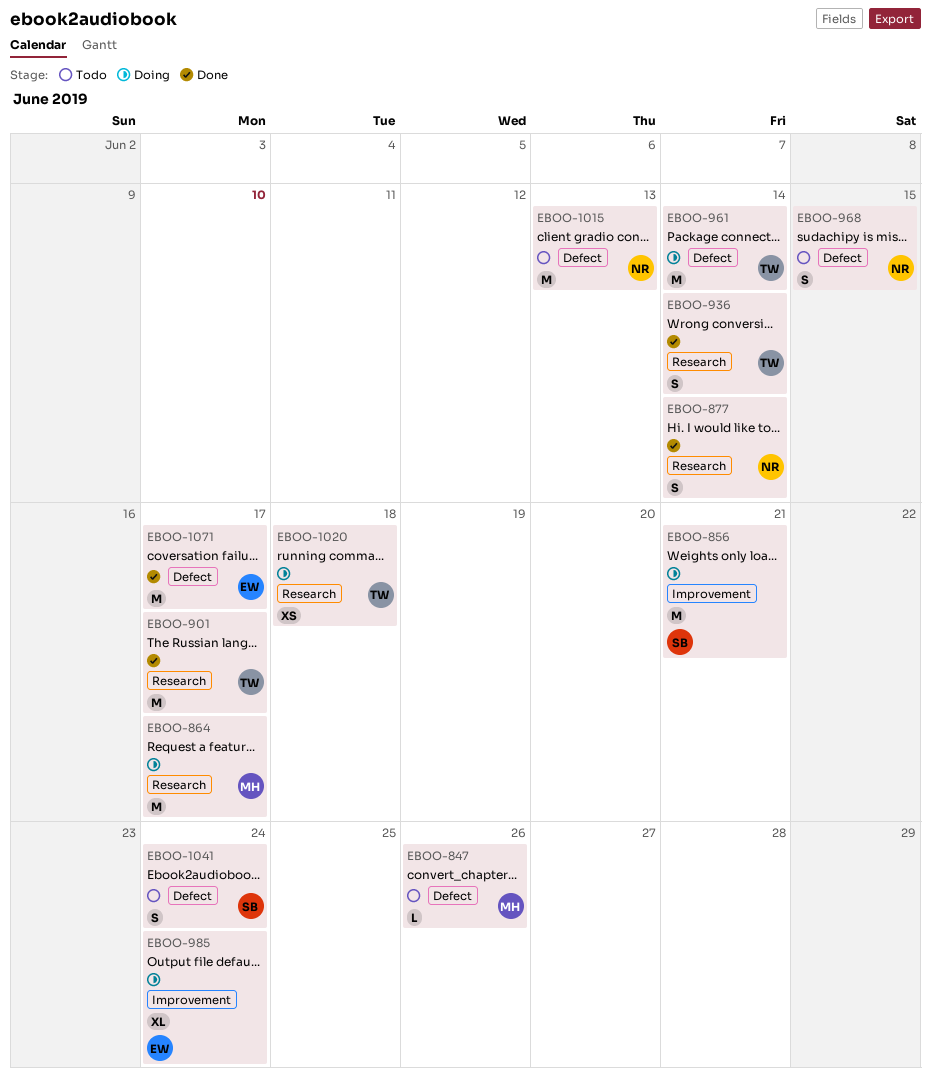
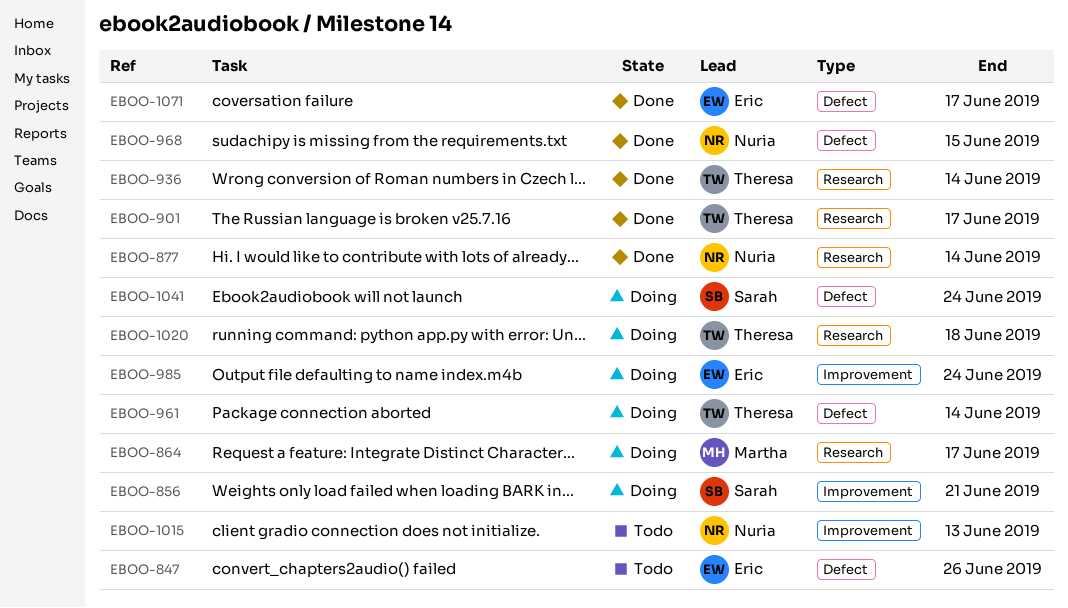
EBOO-847, owner: Martha -> Eric
EBOO-968, status: Todo -> Done
EBOO-1015, label: Defect -> Improvement
EBOO-1041, status: Todo -> Doing

